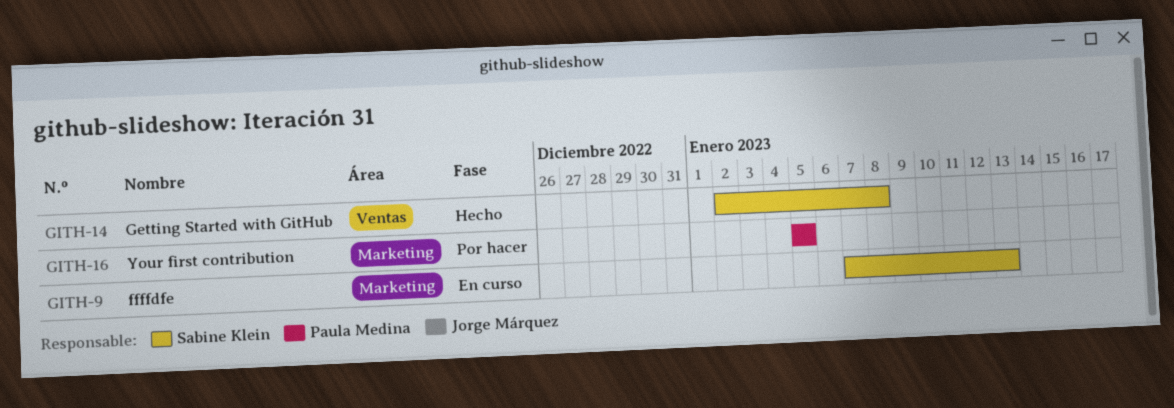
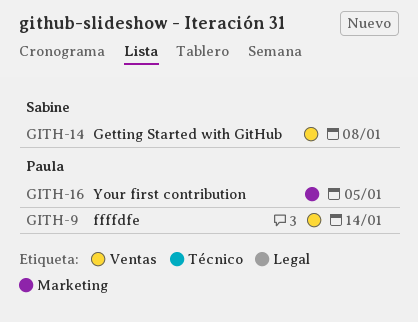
GITH-9, owner: Sabine Klein -> Paula Medina
GITH-9, label: Marketing -> Ventas
GITH-9, due: Jan 13 -> Jan 14

